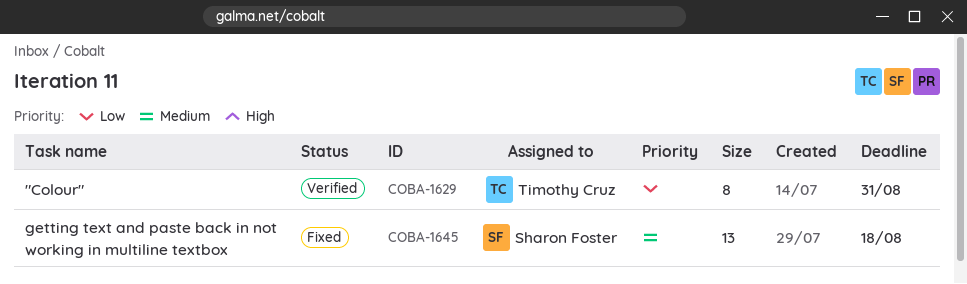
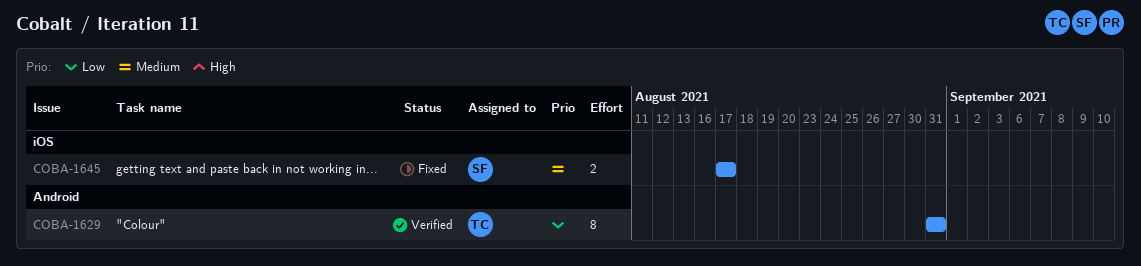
COBA-1645, estimate: 13 -> 2
COBA-1645, due: Aug 18 -> Aug 17

